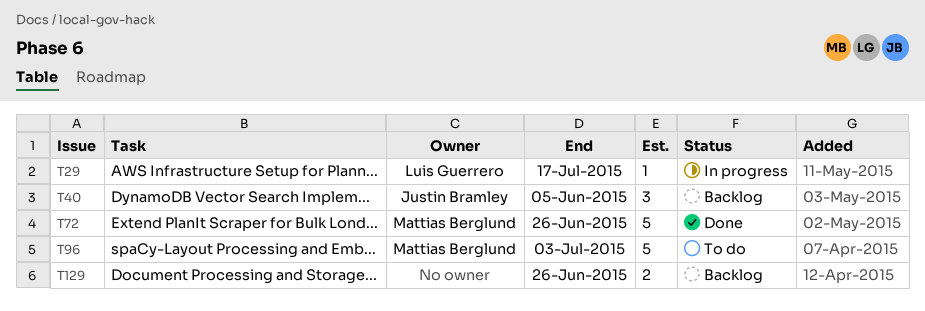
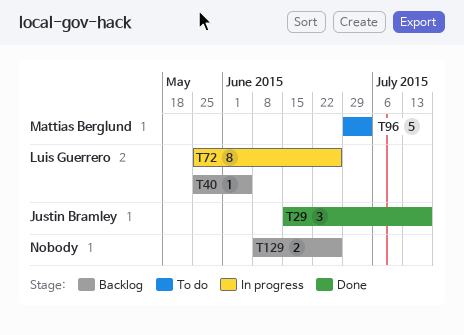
T29, status: In progress -> Done
T29, owner: Luis Guerrero -> Justin Bramley
T29, estimate: 1 -> 3
T40, owner: Justin Bramley -> Luis Guerrero
T40, estimate: 3 -> 1
T72, status: Done -> In progress
T72, owner: Mattias Berglund -> Luis Guerrero
T72, estimate: 5 -> 8

